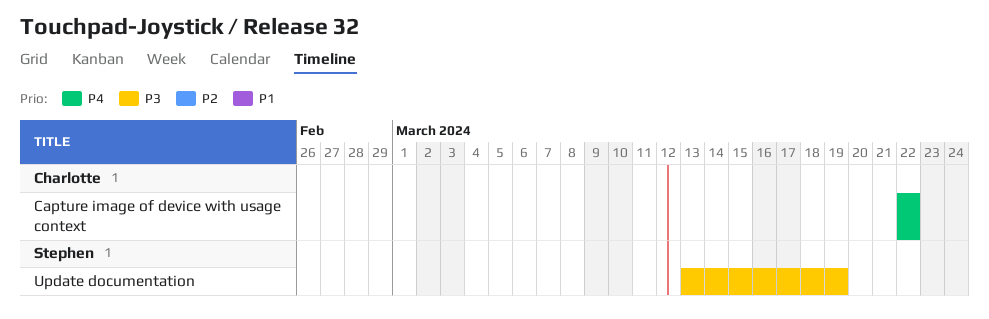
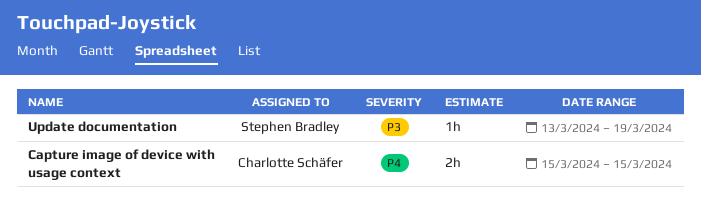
Capture image of device with usage context, start: Mar 22 -> Mar 15
Capture image of device with usage context, due: Mar 22 -> Mar 15

